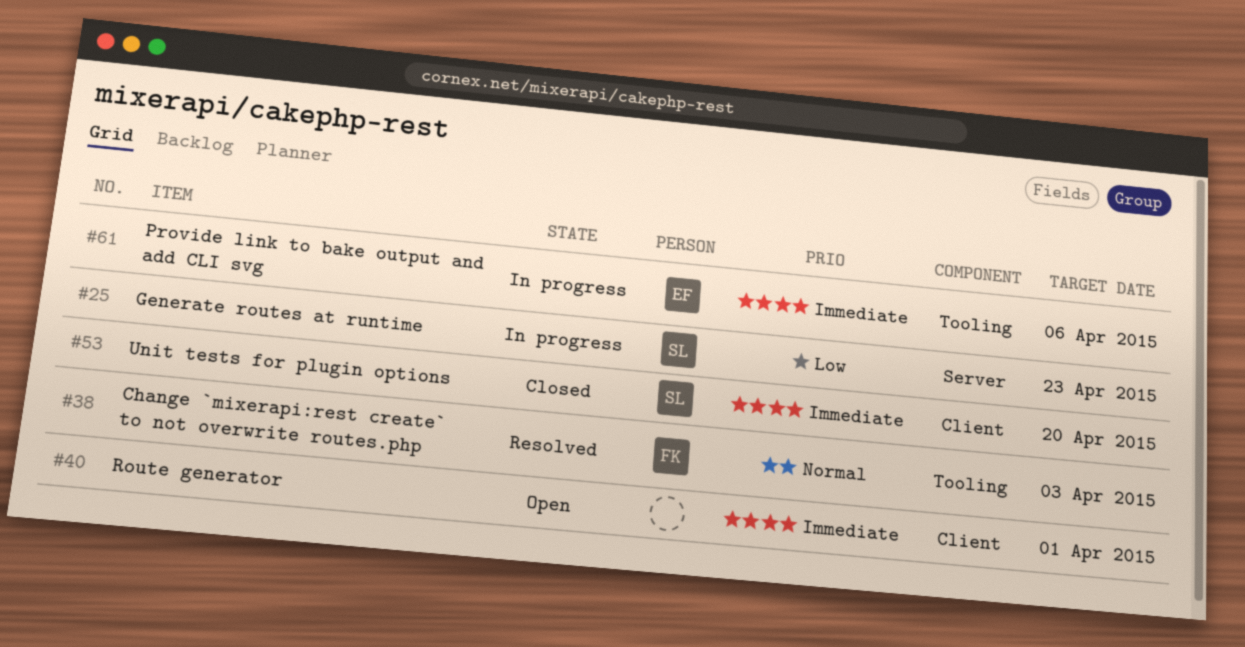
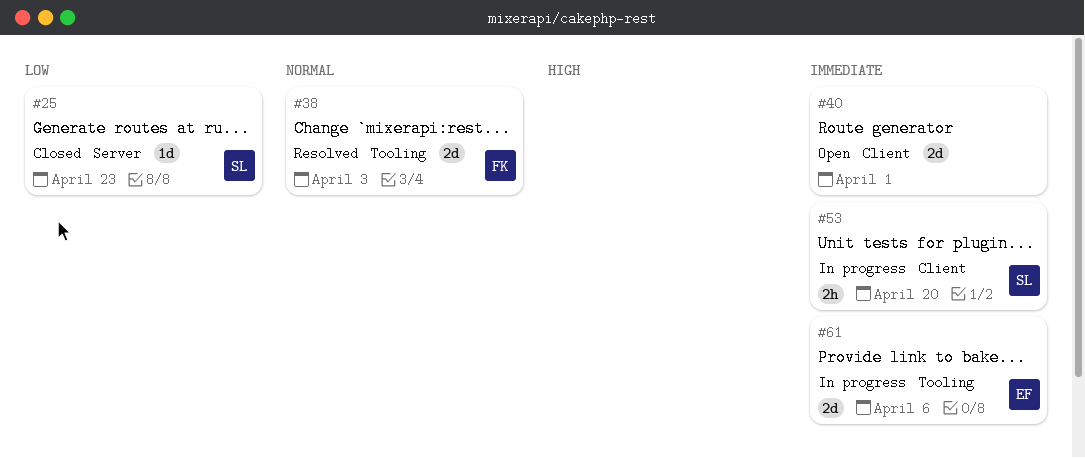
#25, status: In progress -> Closed
#53, status: Closed -> In progress

